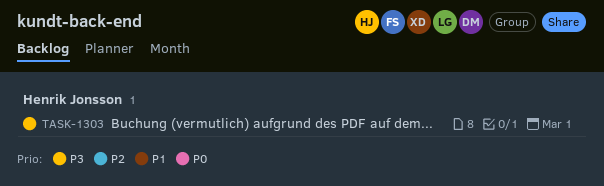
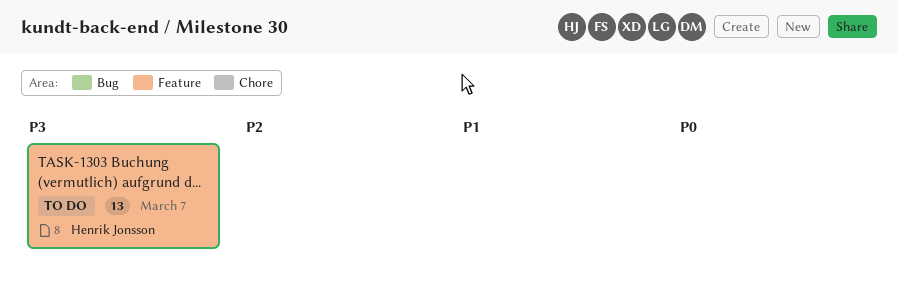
TASK-1303, due: Mar 1 -> Mar 7

